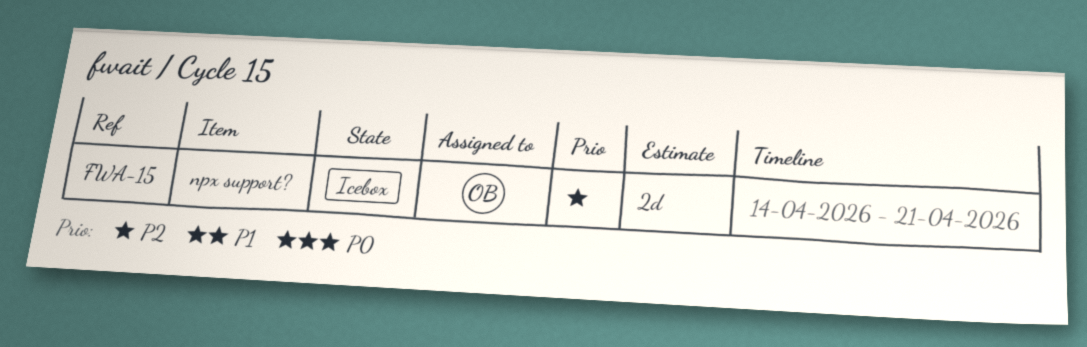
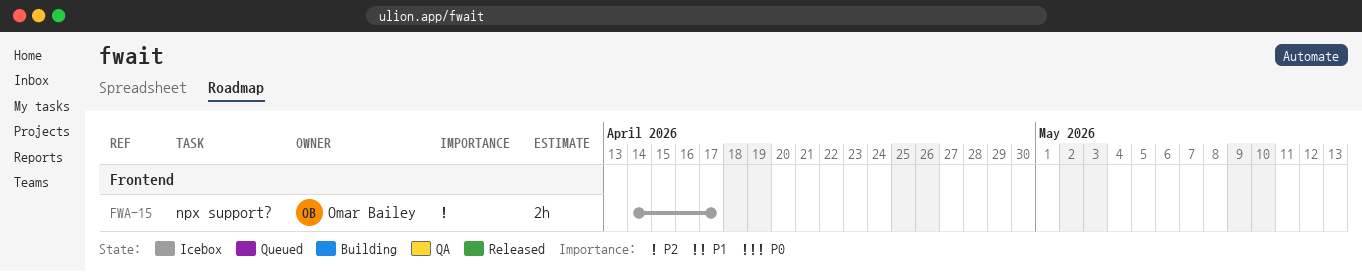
FWA-15, estimate: 2d -> 2h
FWA-15, due: Apr 21 -> Apr 17

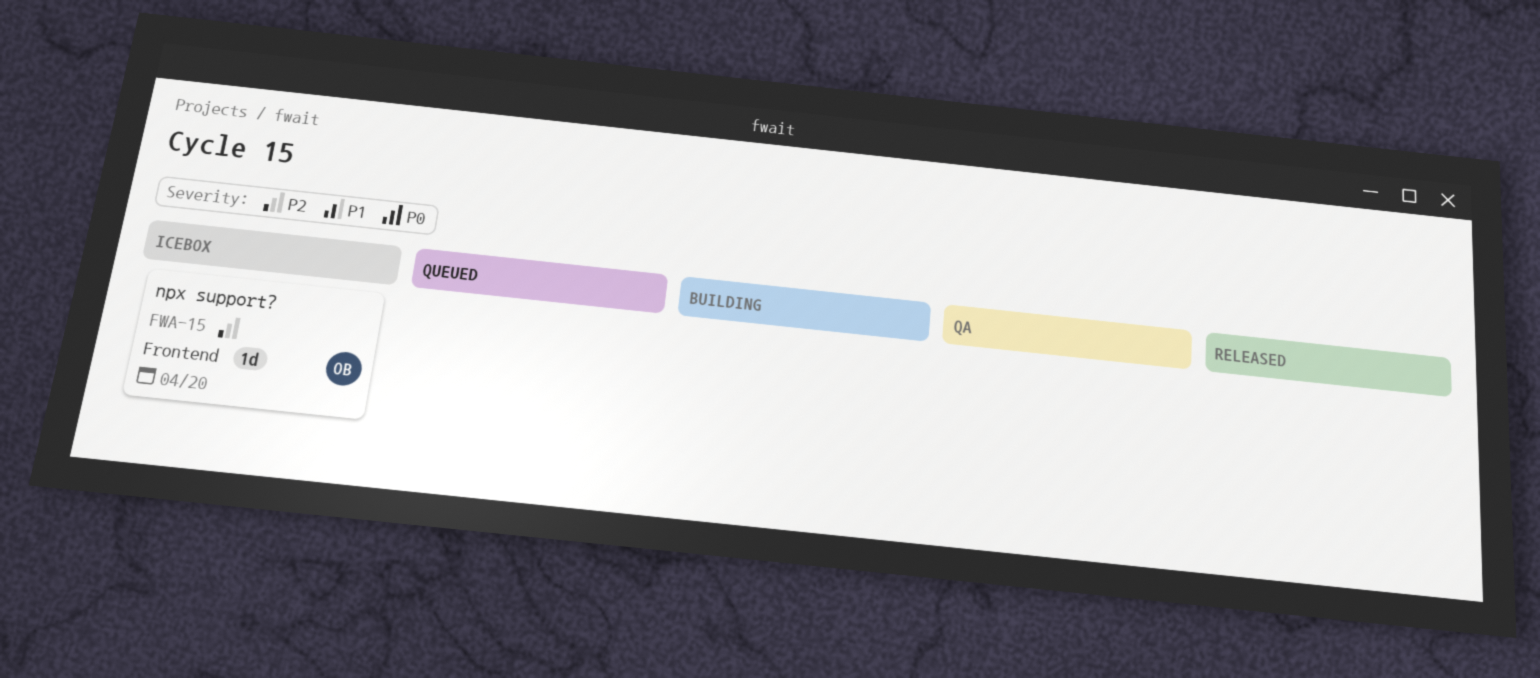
FWA-15, estimate: 2h -> 1d
FWA-15, due: Apr 17 -> Apr 20

